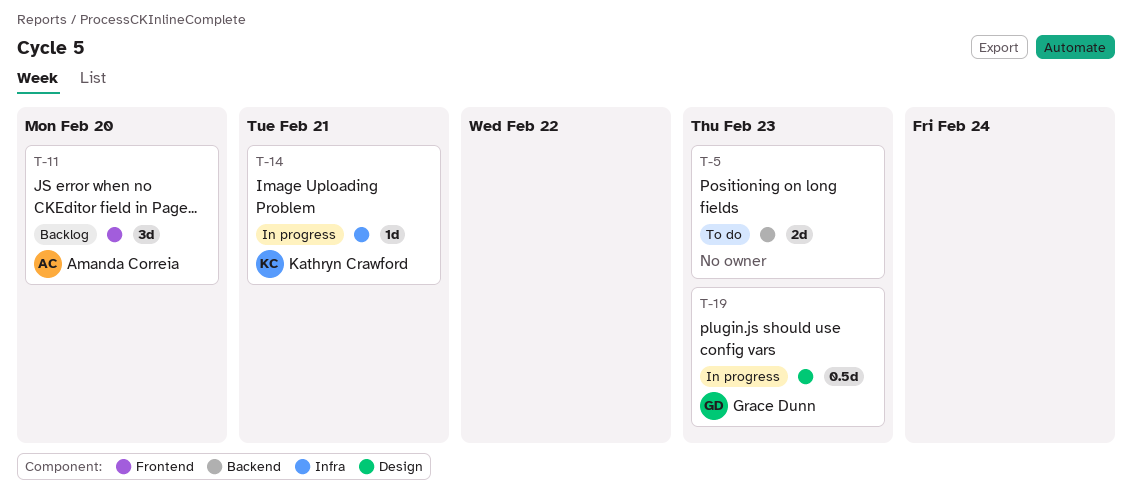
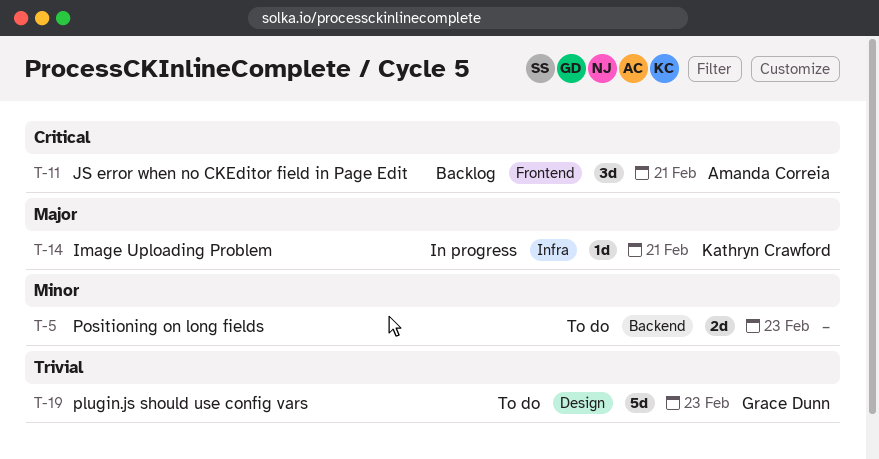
T-11, due: Feb 20 -> Feb 21
T-19, status: In progress -> To do
T-19, estimate: 0.5d -> 5d

